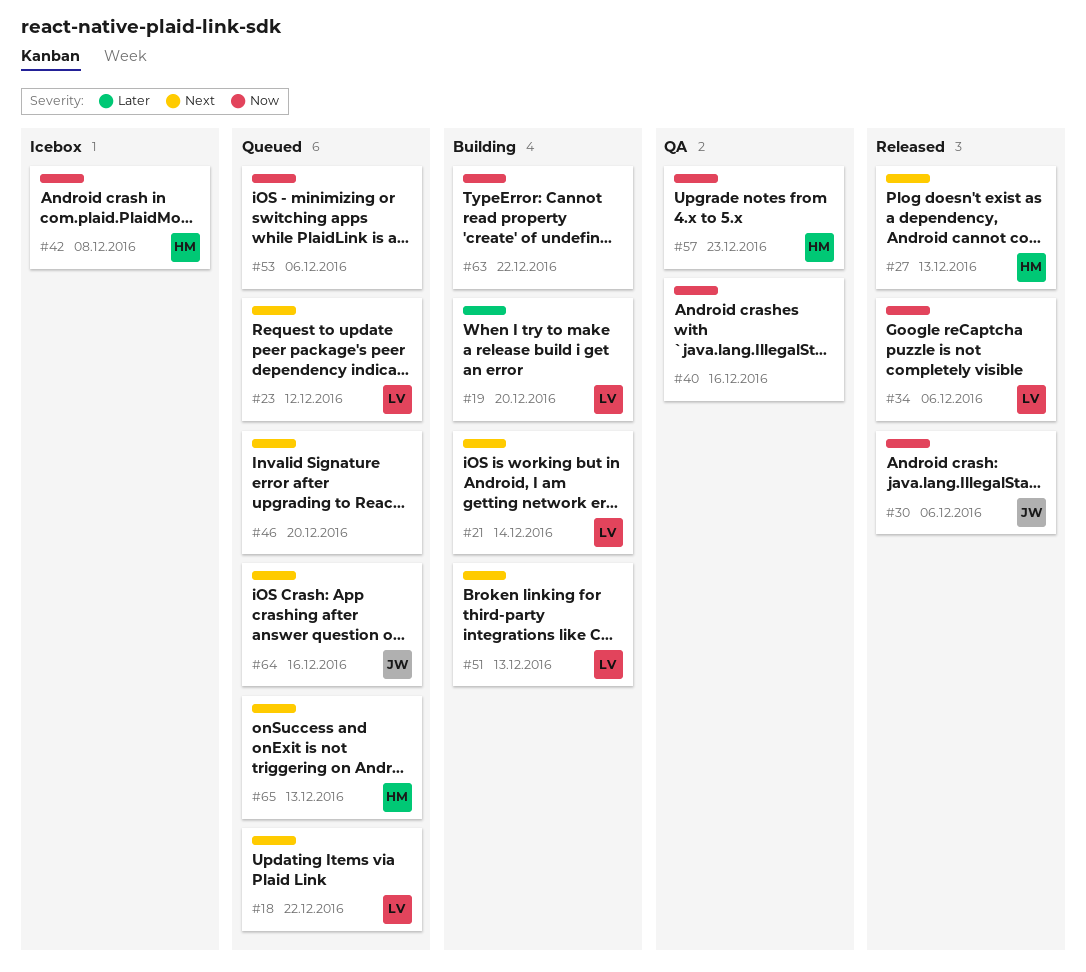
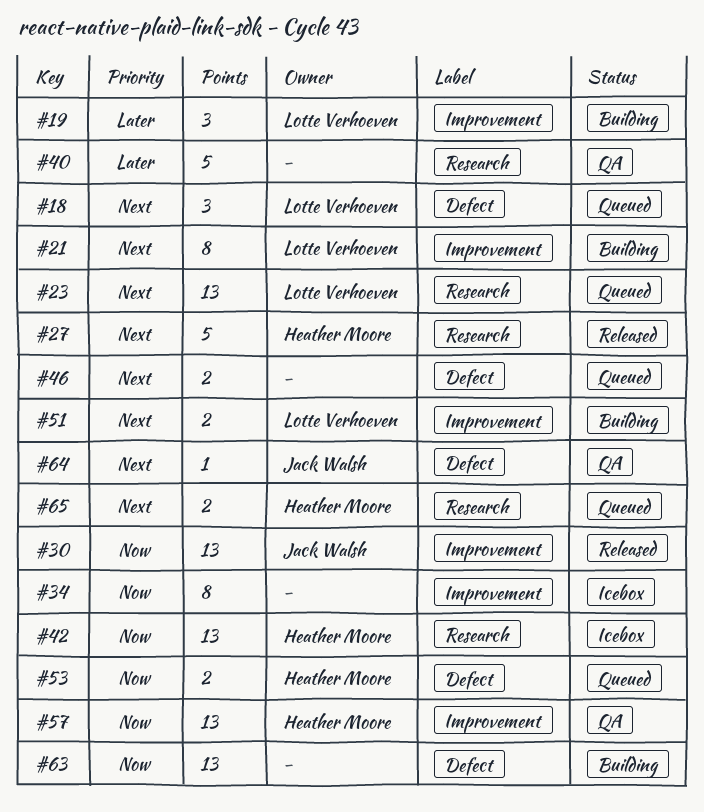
#34, status: Released -> Icebox
#34, owner: Lotte Verhoeven -> none
#40, priority: Now -> Later
#53, owner: none -> Heather Moore
#64, status: Queued -> QA

